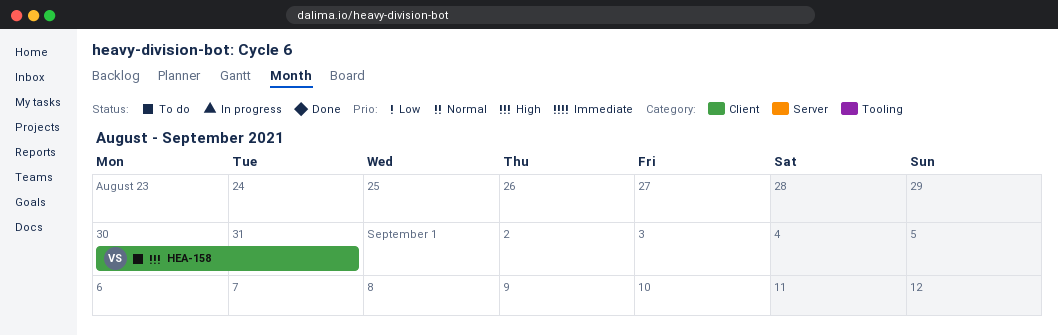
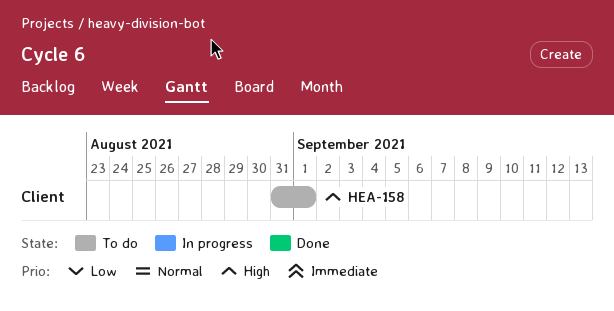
HEA-158, start: Aug 30 -> Aug 31
HEA-158, due: Aug 31 -> Sep 1

